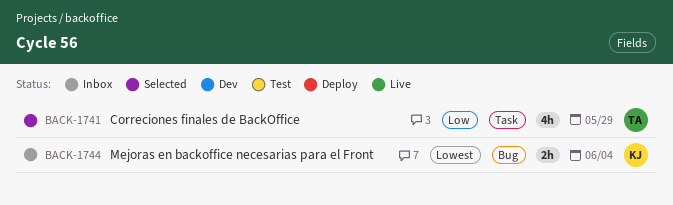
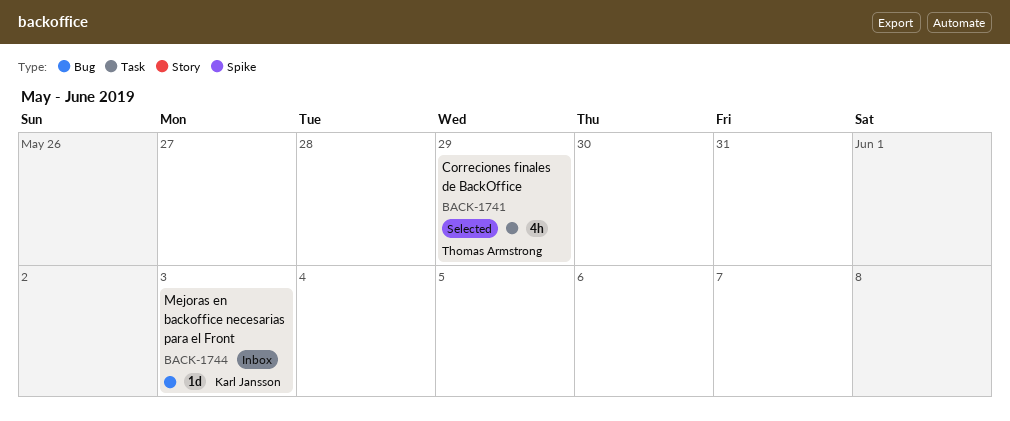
BACK-1744, estimate: 2h -> 1d
BACK-1744, due: Jun 4 -> Jun 3

